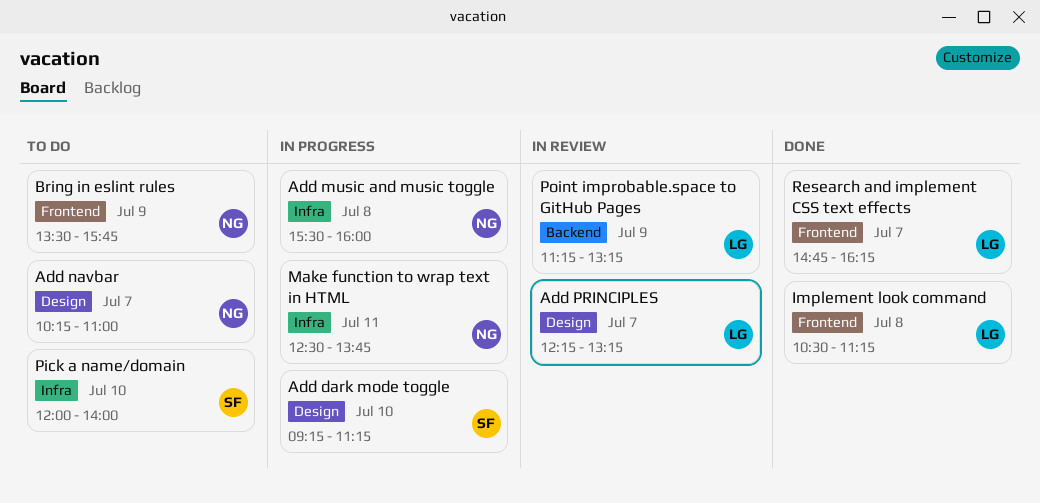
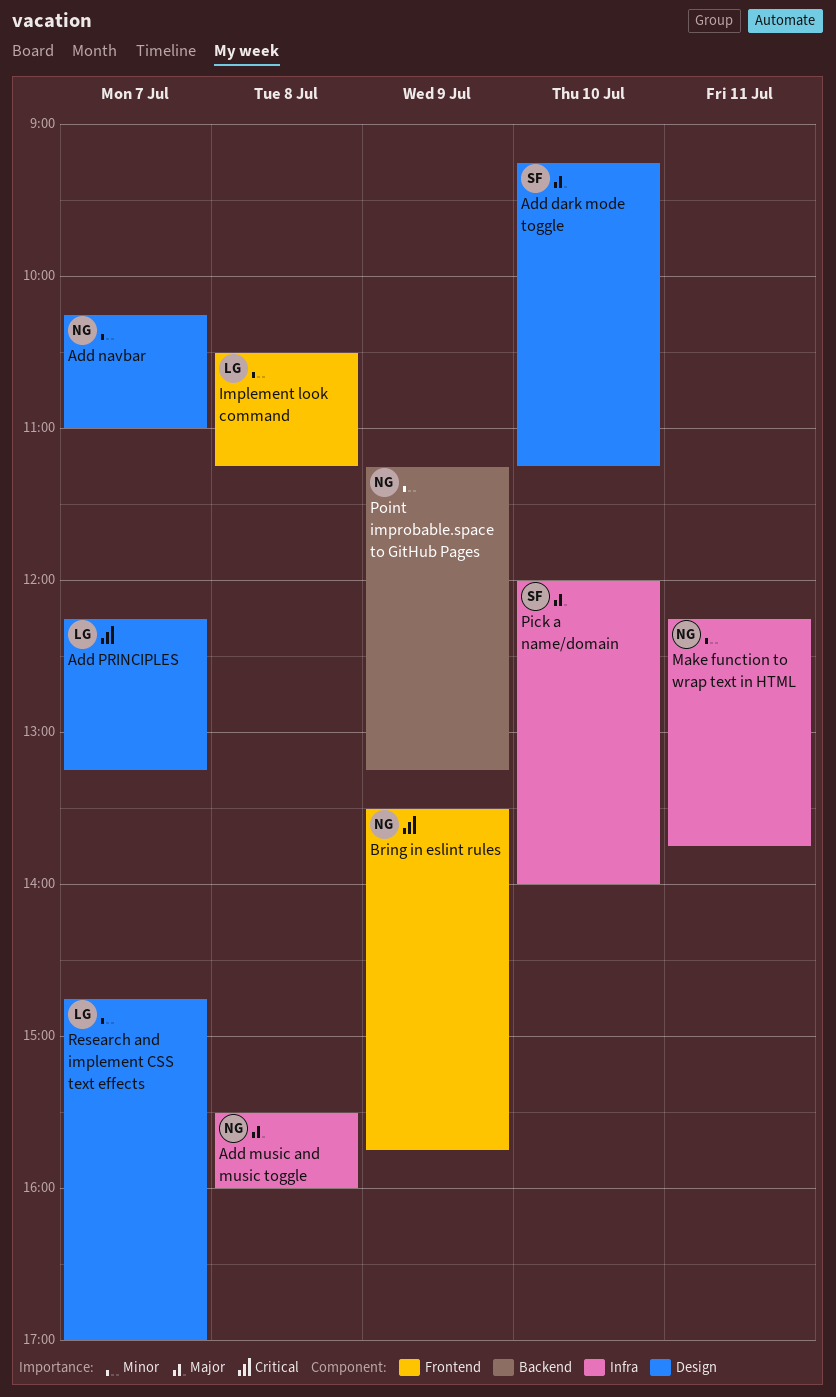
Make function to wrap text in HTML, begins: 12:30 -> 12:15
Point improbable.space to GitHub Pages, owner: LG -> NG
Research and implement CSS text effects, label: Frontend -> Design
Research and implement CSS text effects, ends: 16:15 -> 17:00

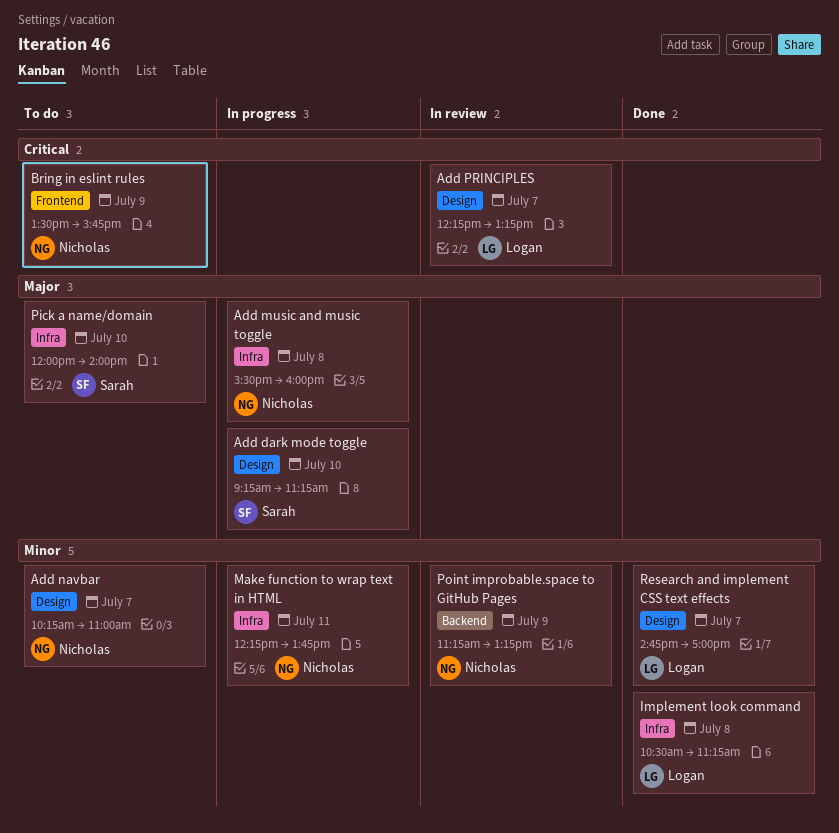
Implement look command, label: Frontend -> Infra

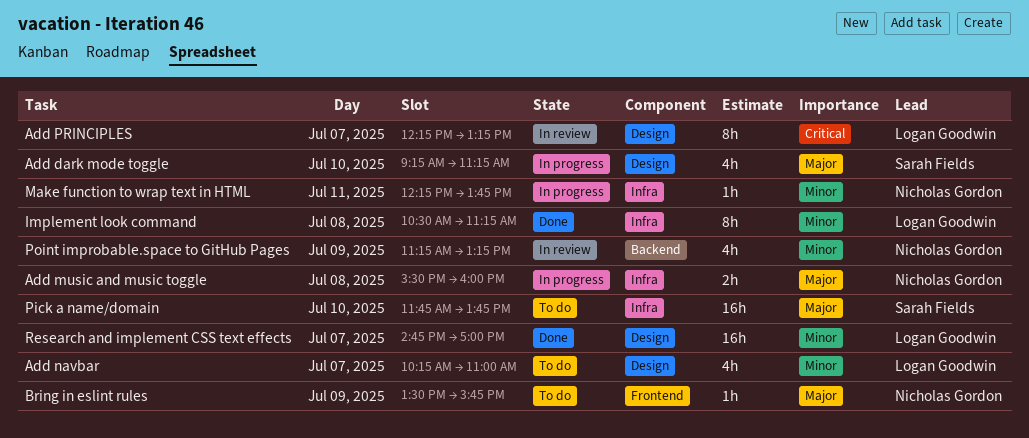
Add navbar, owner: Nicholas Gordon -> Logan Goodwin
Bring in eslint rules, priority: Critical -> Major
Pick a name/domain, begins: 12:00 -> 11:45
Pick a name/domain, ends: 14:00 -> 13:45

